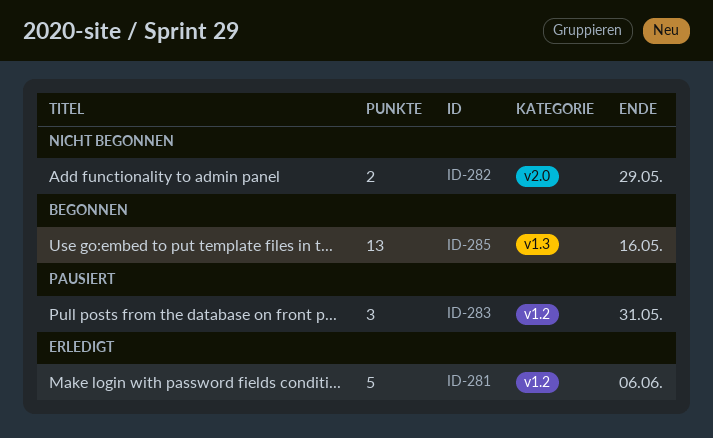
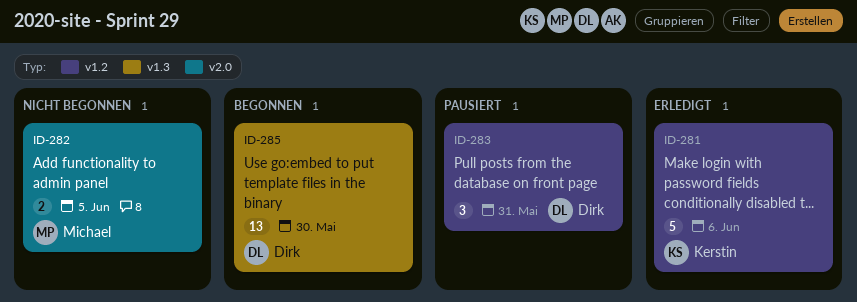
ID-282, due: May 29 -> Jun 5
ID-285, due: May 16 -> May 30

